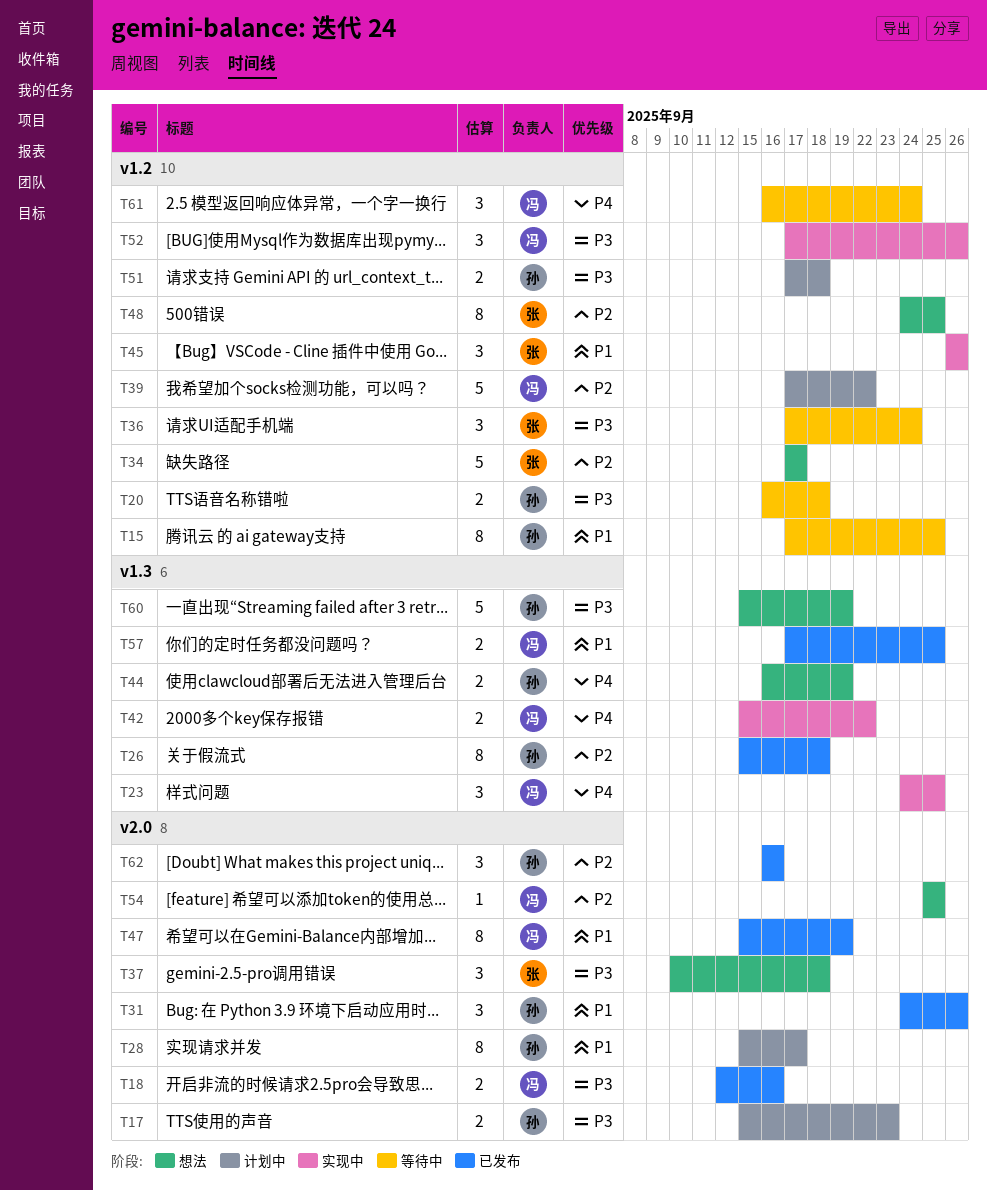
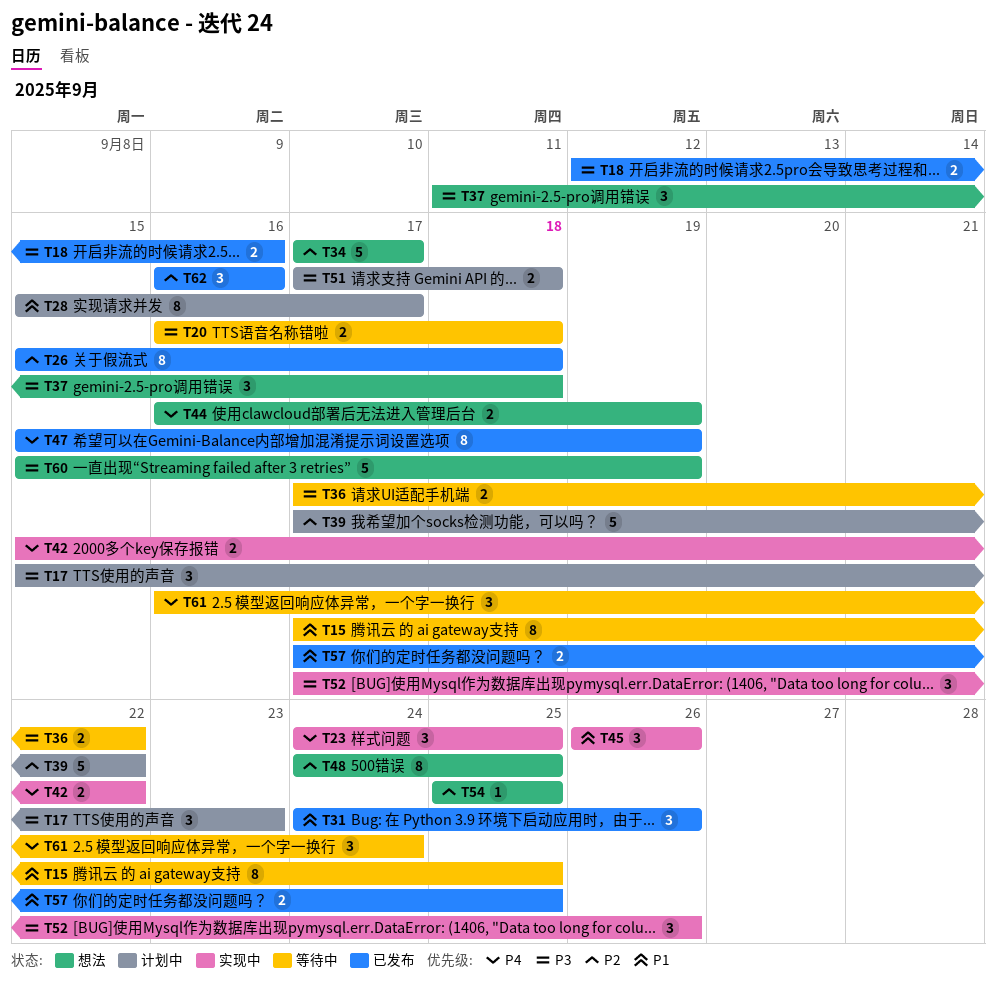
T17, estimate: 2 -> 3
T36, estimate: 3 -> 2
T36, due: Sep 24 -> Sep 22
T37, start: Sep 10 -> Sep 11
T47, priority: P1 -> P4

